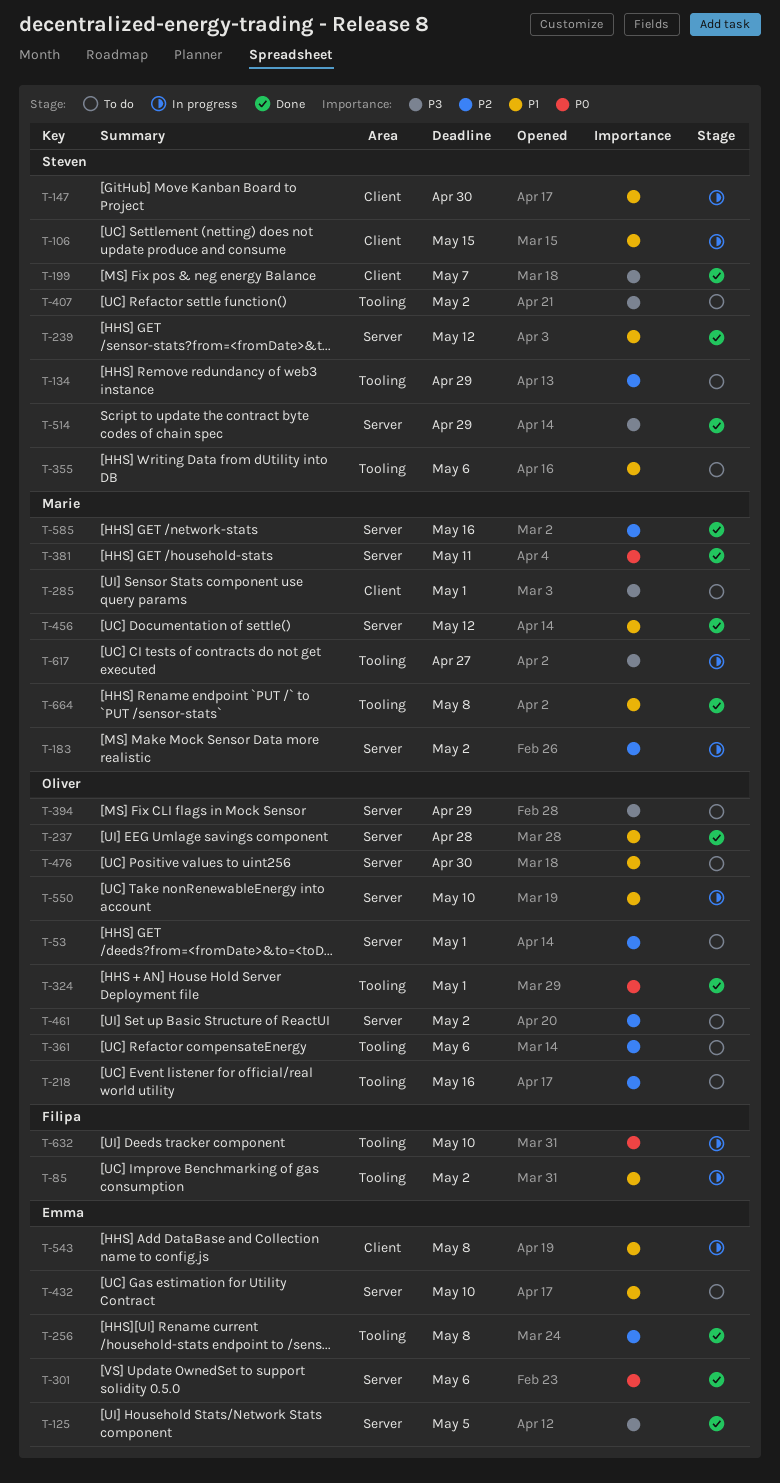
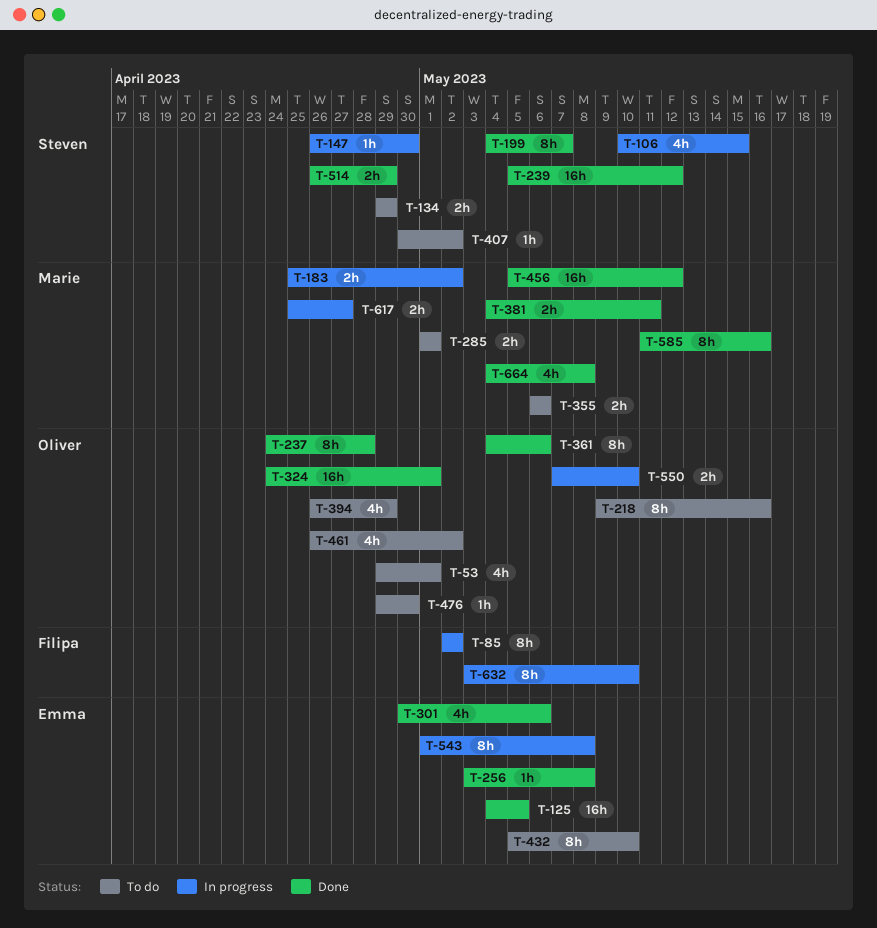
T-355, owner: Steven -> Marie
T-361, status: To do -> Done

